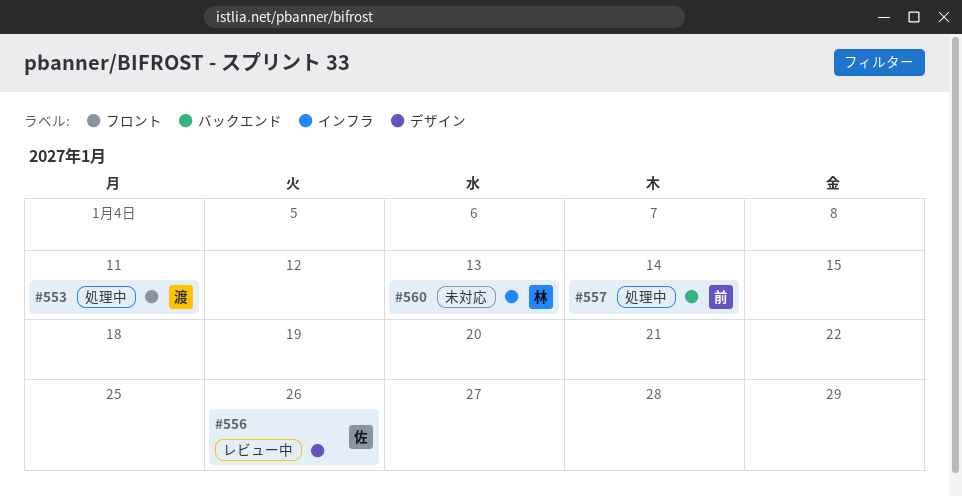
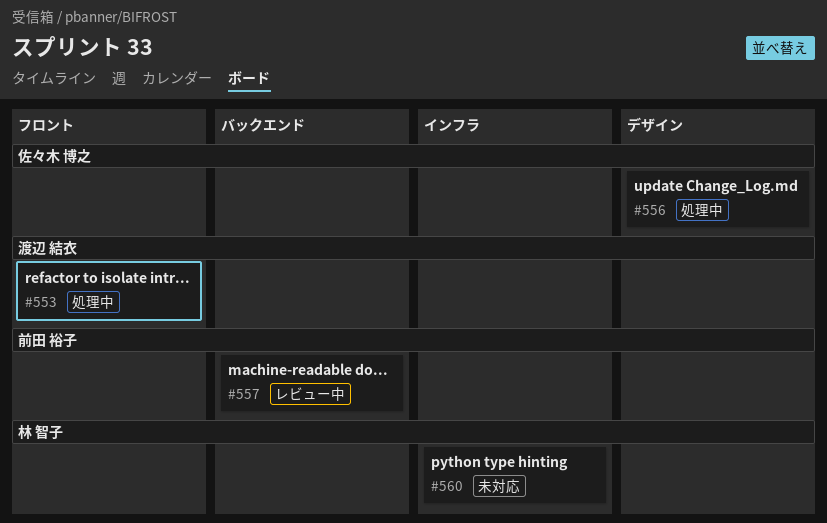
#556, status: レビュー中 -> 処理中
#557, status: 処理中 -> レビュー中

